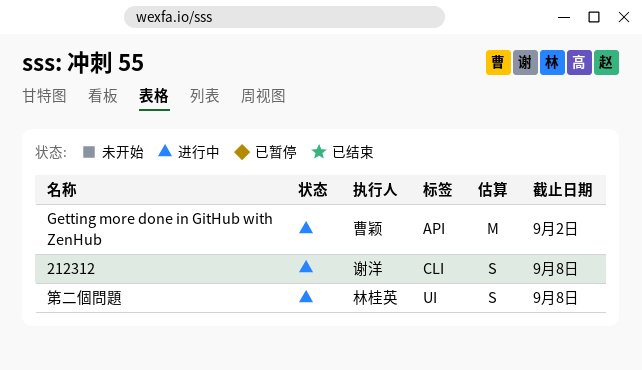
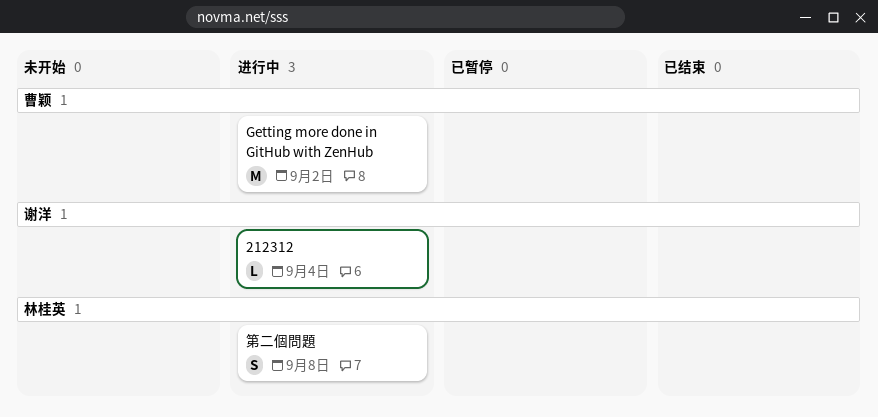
212312, estimate: S -> L
212312, due: Sep 8 -> Sep 4

